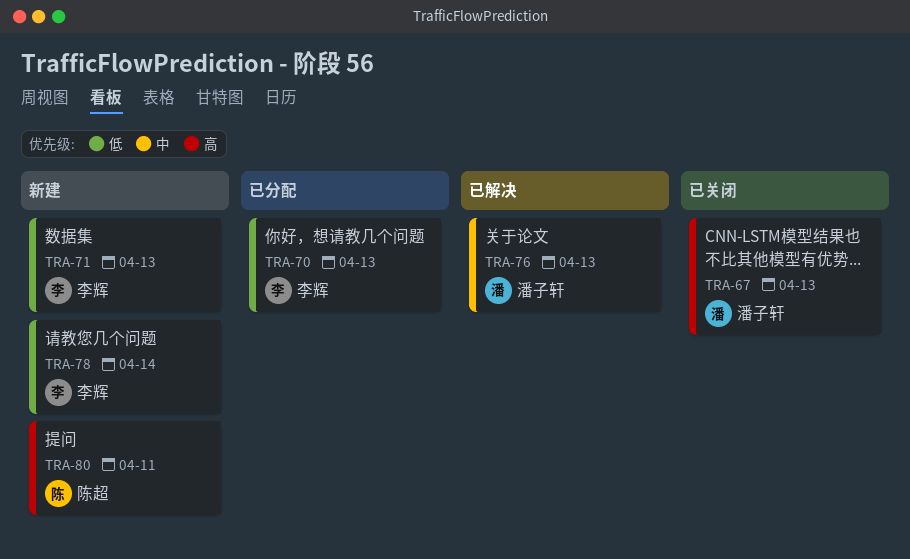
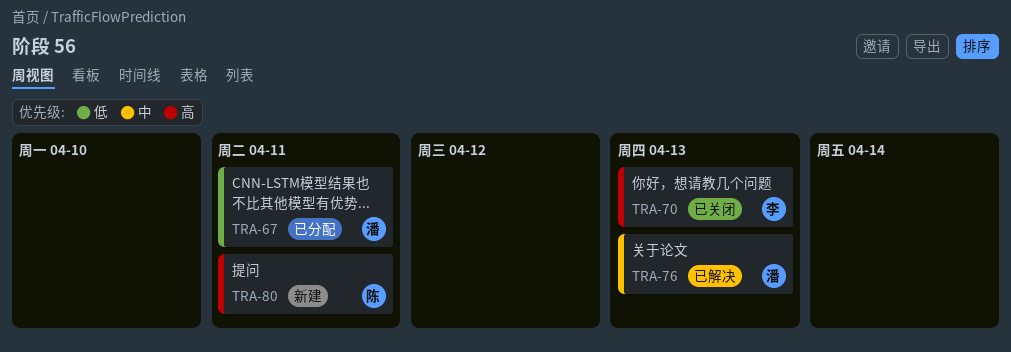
TRA-67, status: 已关闭 -> 已分配
TRA-67, priority: 高 -> 低
TRA-67, due: Apr 13 -> Apr 11
TRA-70, status: 已分配 -> 已关闭
TRA-70, priority: 低 -> 高
TRA-71: present -> none
TRA-78: present -> none

